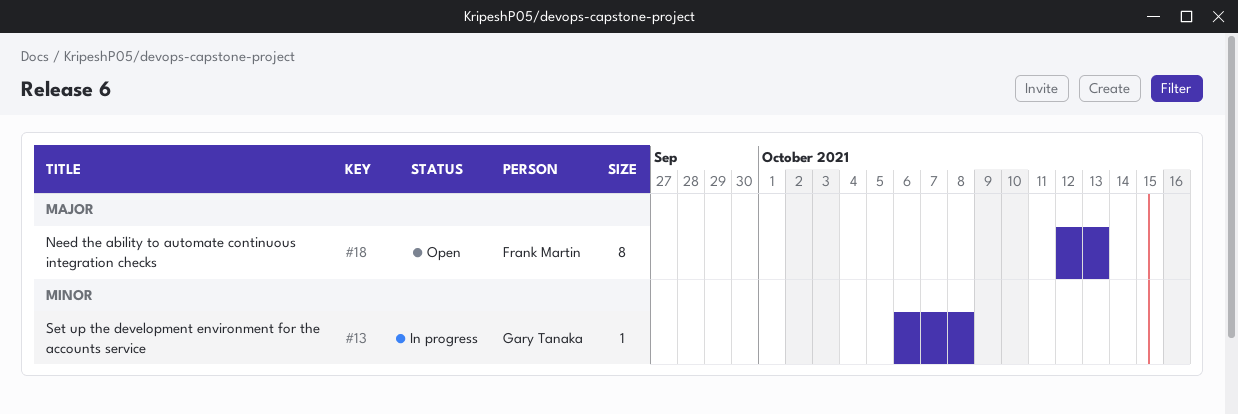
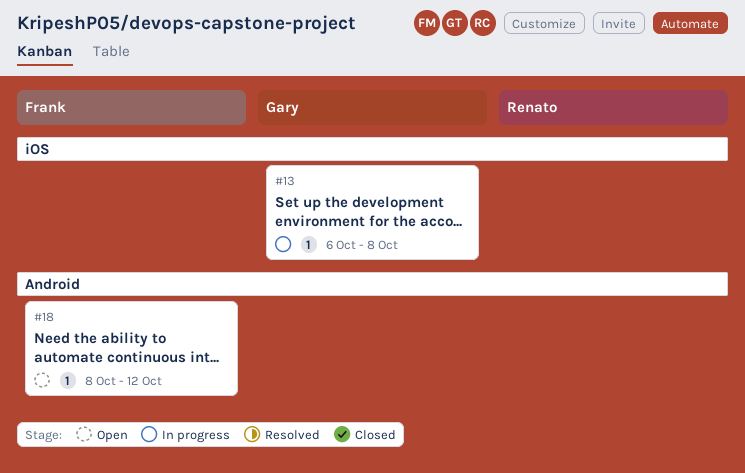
#18, estimate: 8 -> 1
#18, start: Oct 12 -> Oct 8
#18, due: Oct 13 -> Oct 12

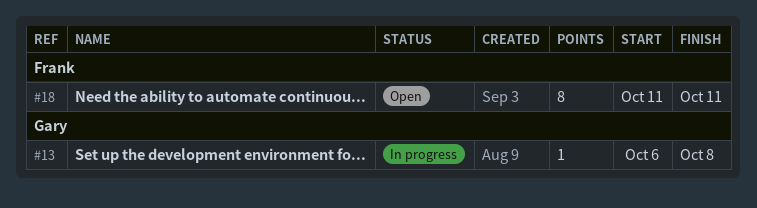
#18, estimate: 1 -> 8
#18, start: Oct 8 -> Oct 11
#18, due: Oct 12 -> Oct 11

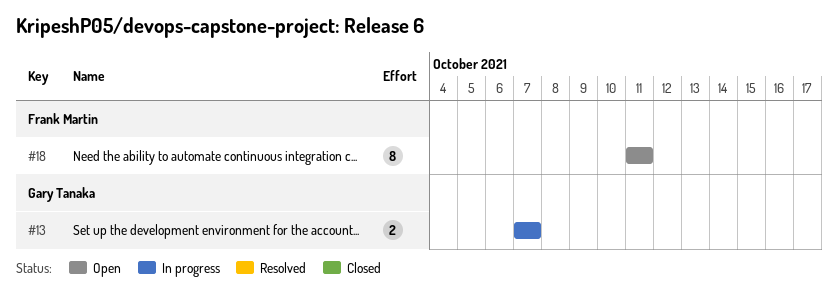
#13, estimate: 1 -> 2
#13, start: Oct 6 -> Oct 7
#13, due: Oct 8 -> Oct 7

